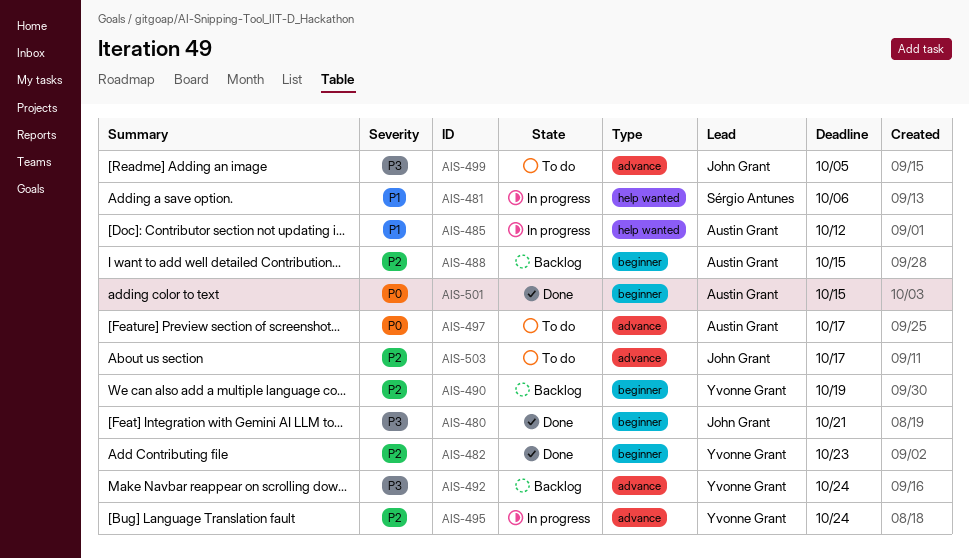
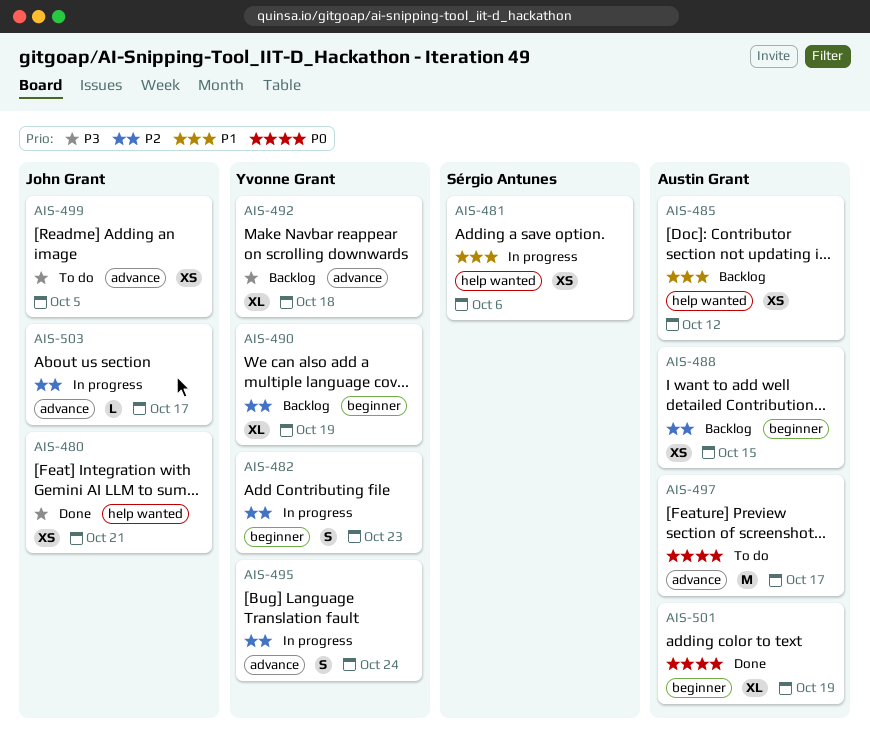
AIS-480, label: beginner -> help wanted
AIS-482, status: Done -> In progress
AIS-485, status: In progress -> Backlog
AIS-492, due: Oct 24 -> Oct 18
AIS-501, due: Oct 15 -> Oct 19
AIS-503, status: To do -> In progress

